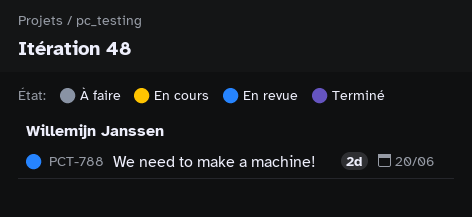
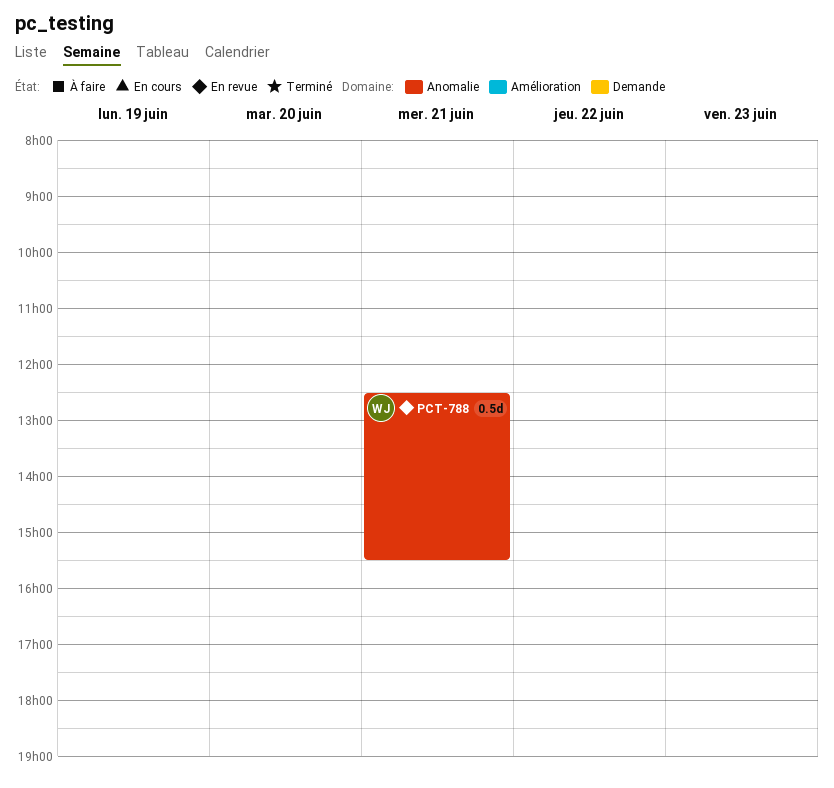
PCT-788, estimate: 2d -> 0.5d
PCT-788, day: Jun 20 -> Jun 21

